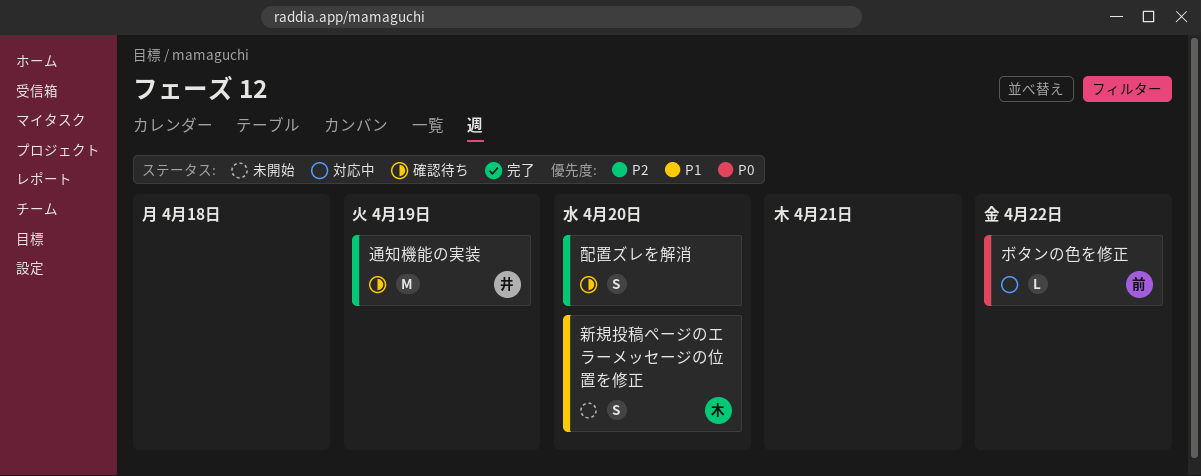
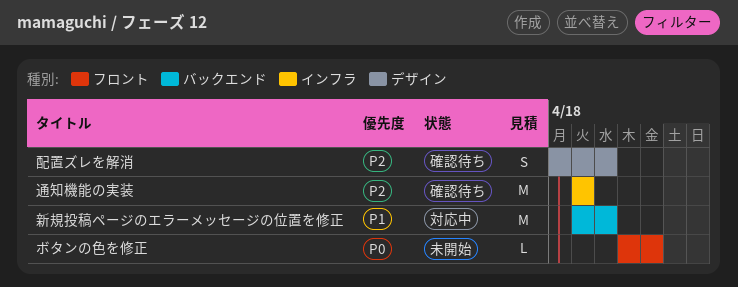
ボタンの色を修正, status: 対応中 -> 未開始
新規投稿ページのエラーメッセージの位置を修正, status: 未開始 -> 対応中
新規投稿ページのエラーメッセージの位置を修正, estimate: S -> M

